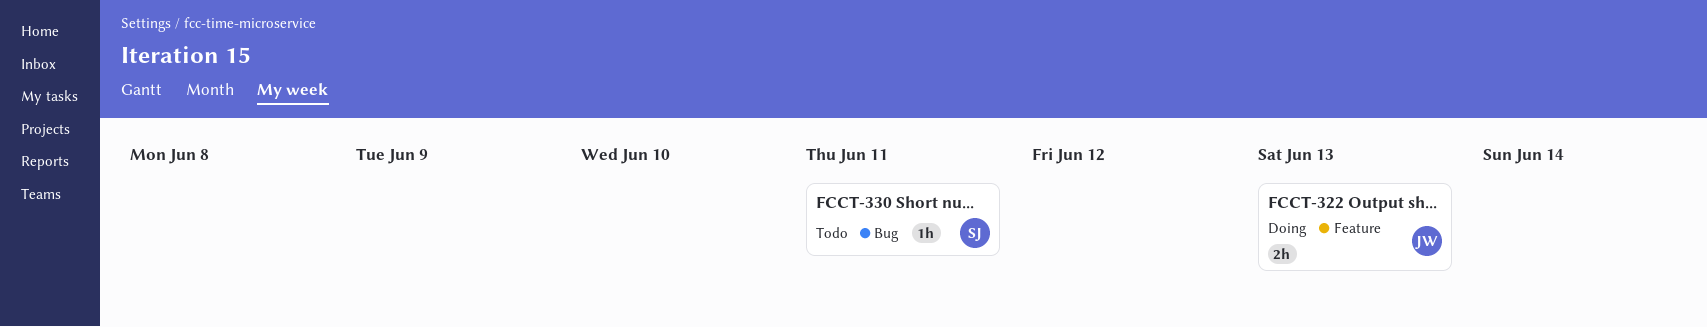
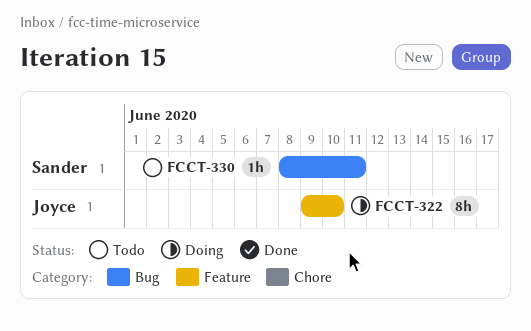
FCCT-322, estimate: 2h -> 8h
FCCT-322, due: Jun 13 -> Jun 10

